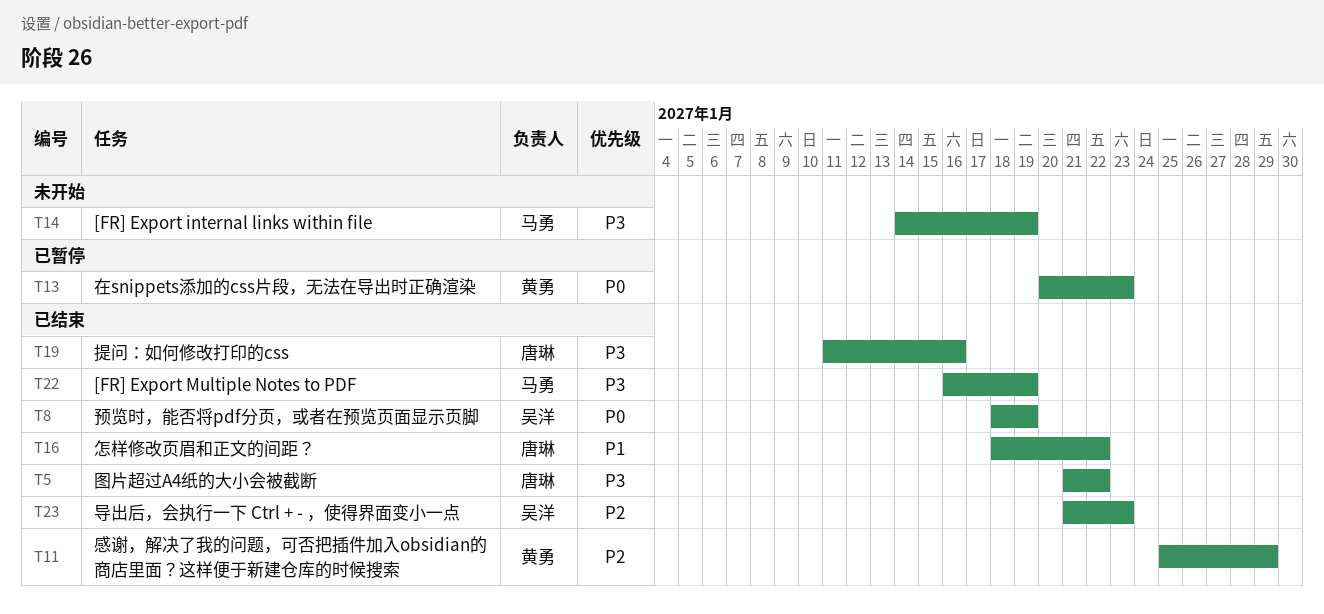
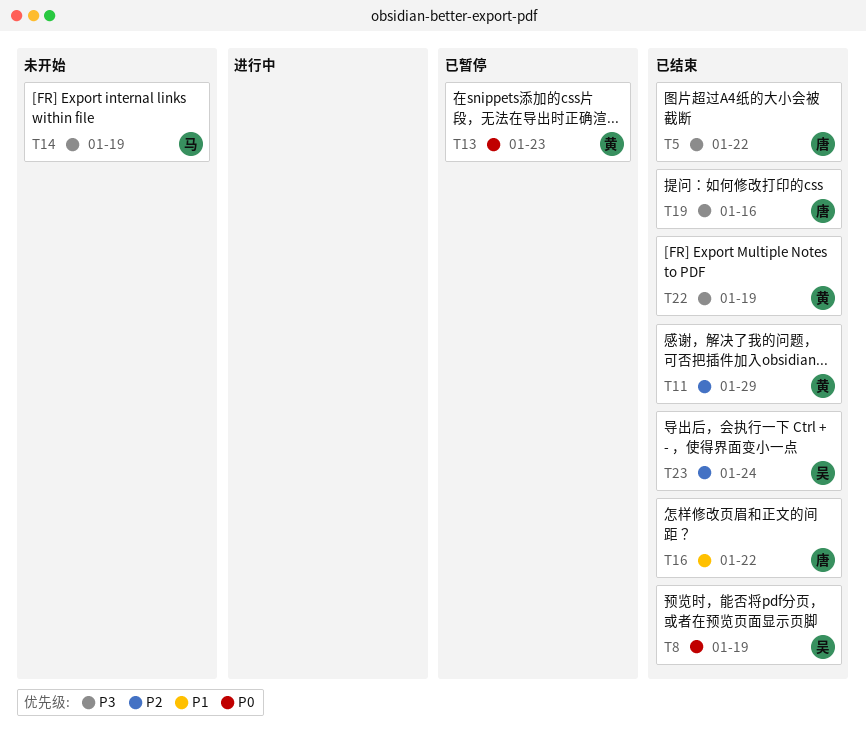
T22, owner: 马勇 -> 黄勇
T23, due: Jan 23 -> Jan 24

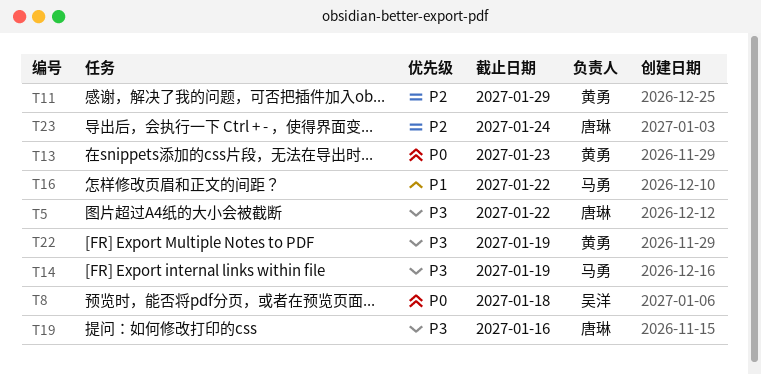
T8, due: Jan 19 -> Jan 18
T16, owner: 唐琳 -> 马勇
T23, owner: 吴洋 -> 唐琳

